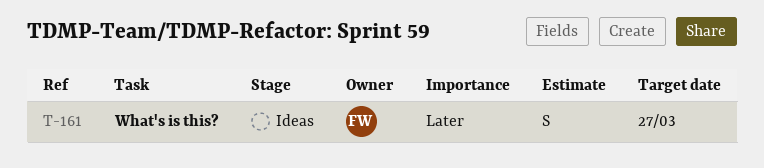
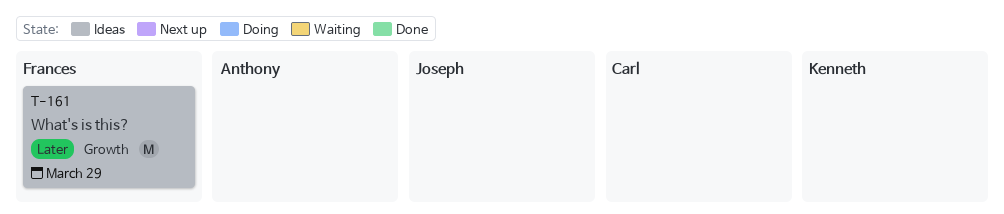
T-161, estimate: S -> M
T-161, due: Mar 27 -> Mar 29

